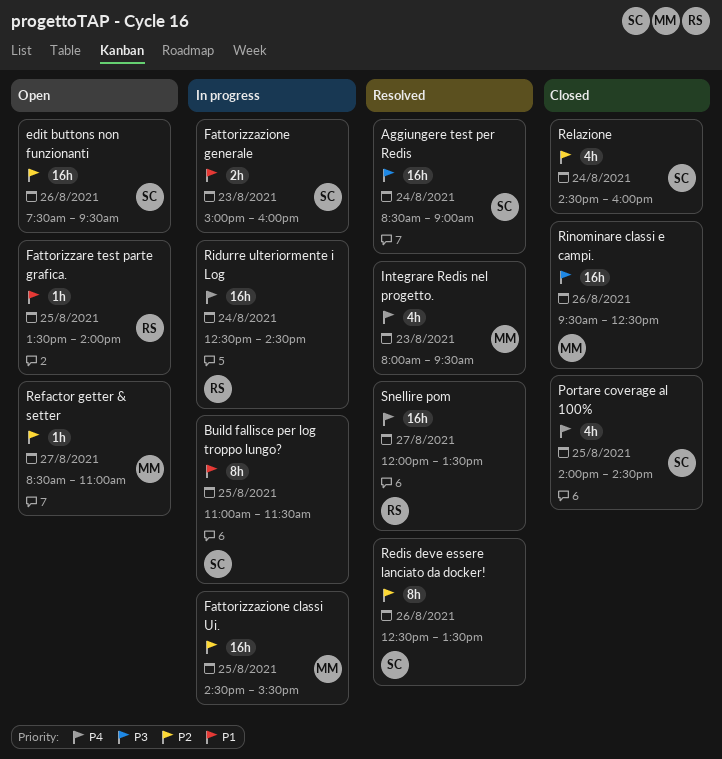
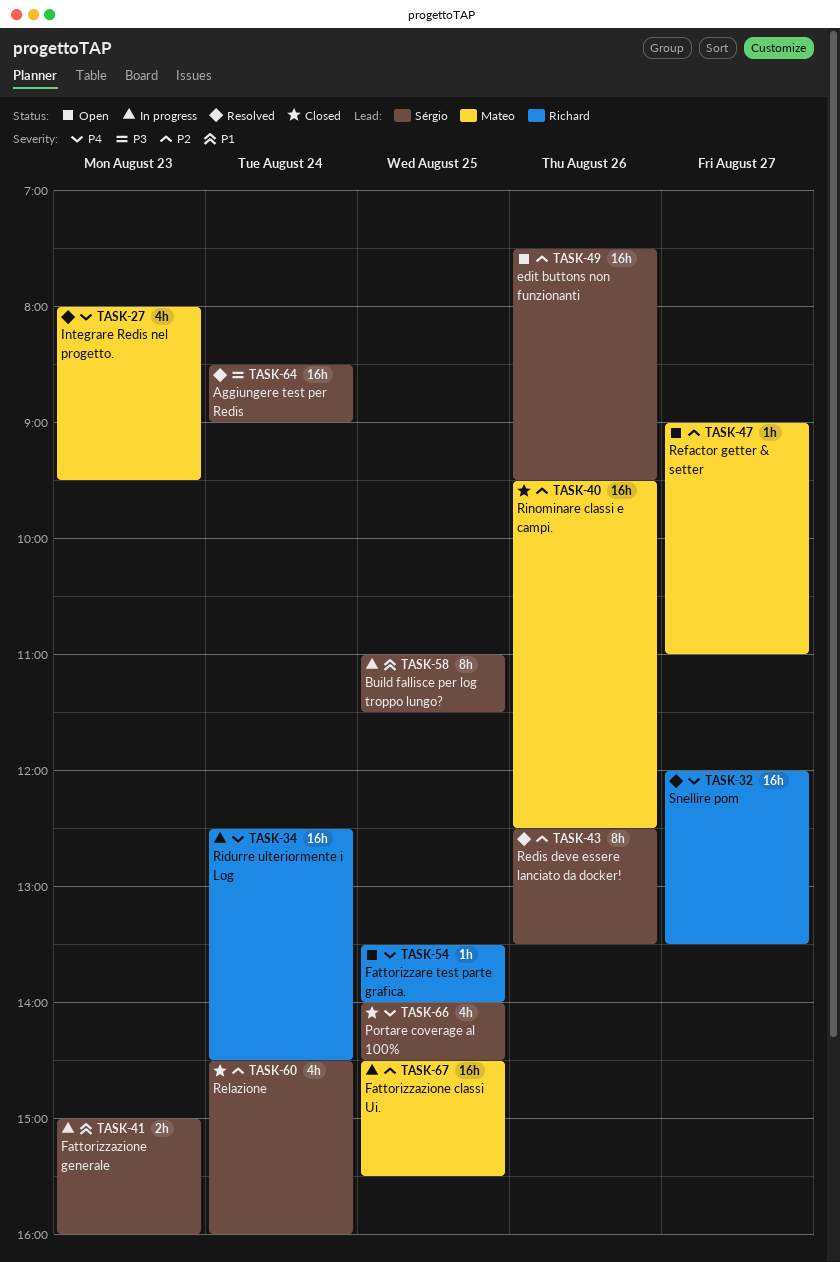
Fattorizzare test parte grafica., priority: P1 -> P4
Refactor getter & setter, begins: 08:30 -> 09:00
Rinominare classi e campi., priority: P3 -> P2

